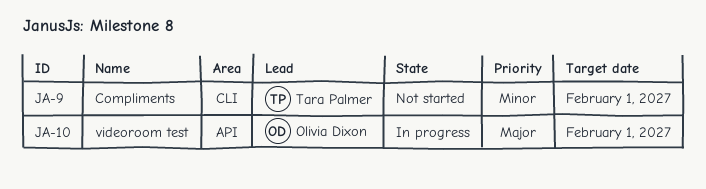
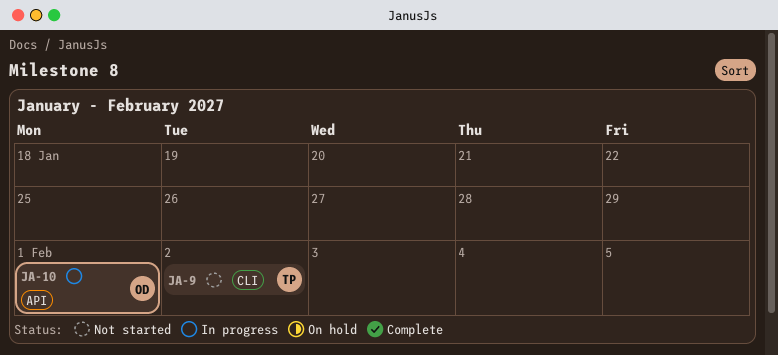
JA-9, due: Feb 1 -> Feb 2

